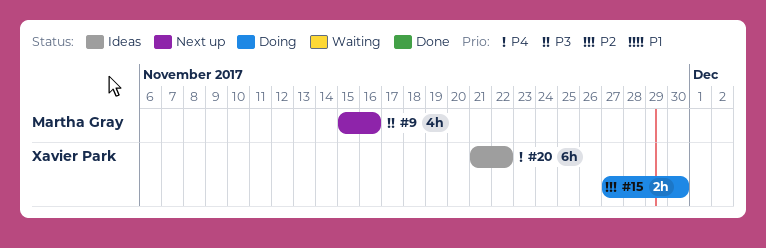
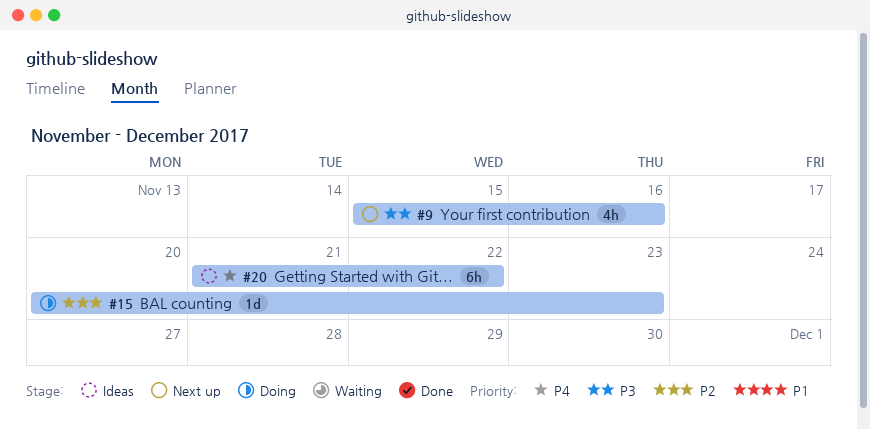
#15, estimate: 2h -> 1d
#15, start: Nov 27 -> Nov 20
#15, due: Nov 30 -> Nov 23

